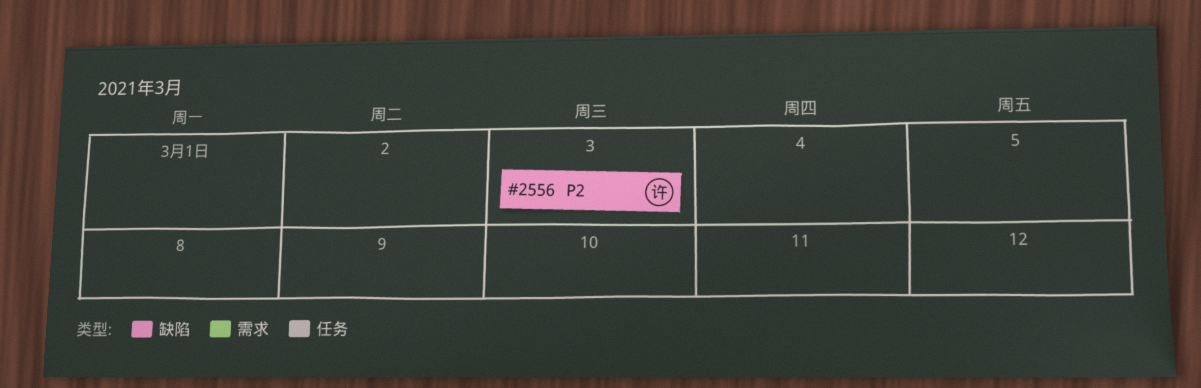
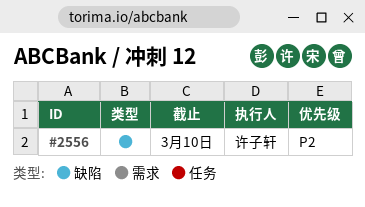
#2556, due: Mar 3 -> Mar 10

